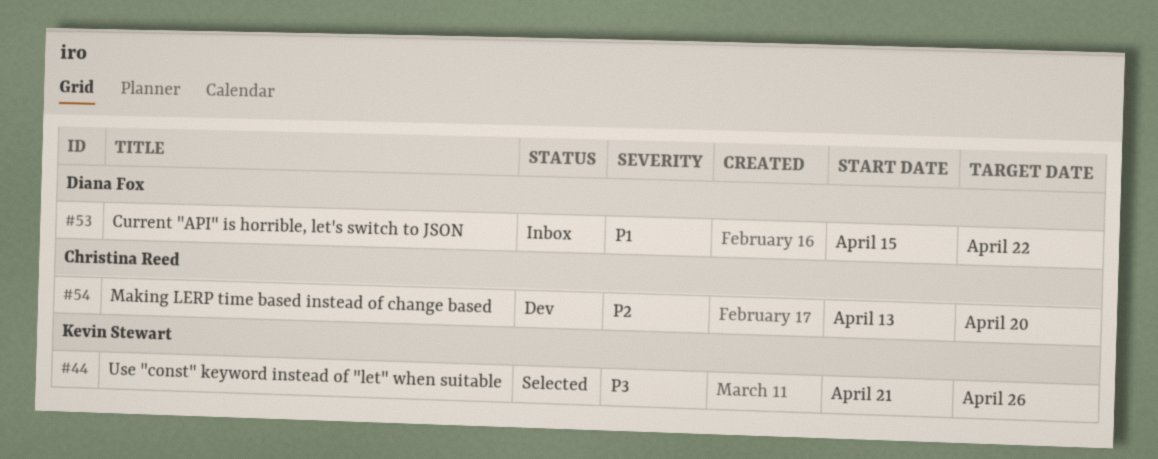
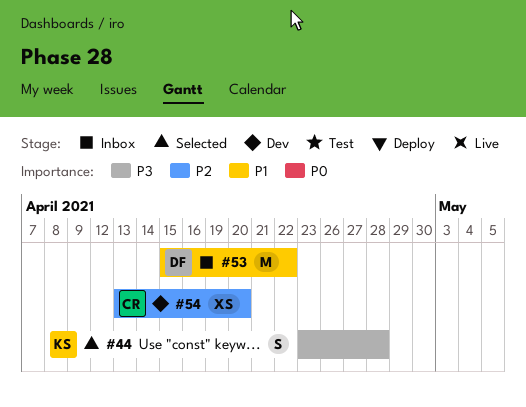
#44, start: Apr 21 -> Apr 23
#44, due: Apr 26 -> Apr 28

